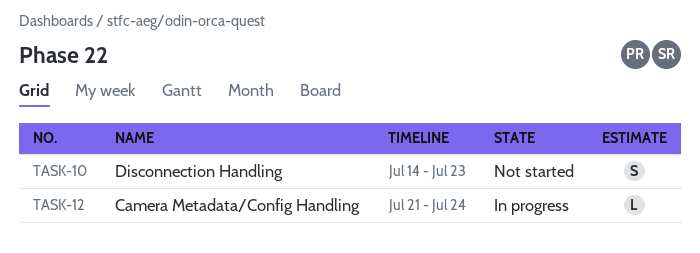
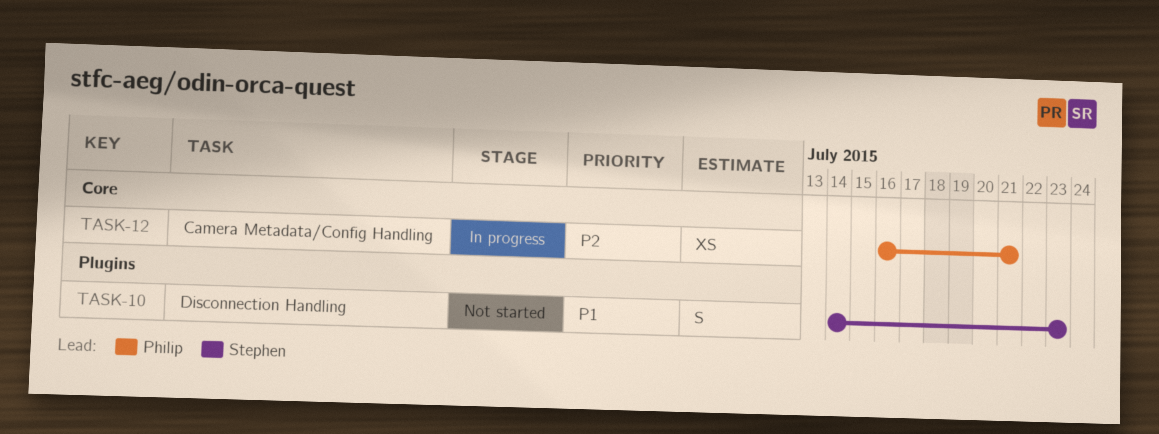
TASK-12, estimate: L -> XS
TASK-12, start: Jul 21 -> Jul 16
TASK-12, due: Jul 24 -> Jul 21

